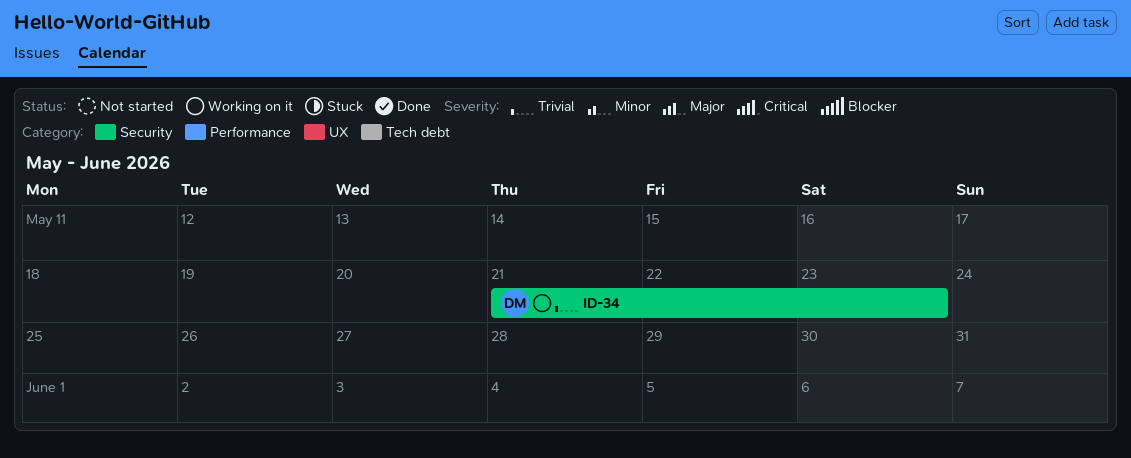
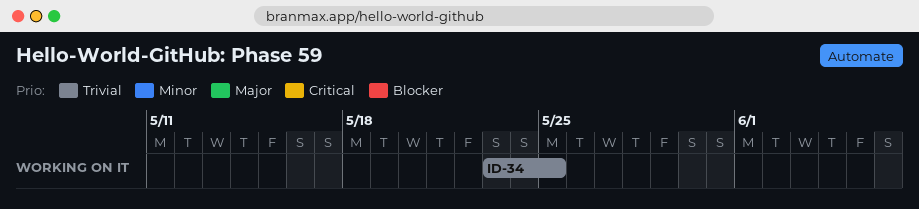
ID-34, start: May 21 -> May 23
ID-34, due: May 23 -> May 25

